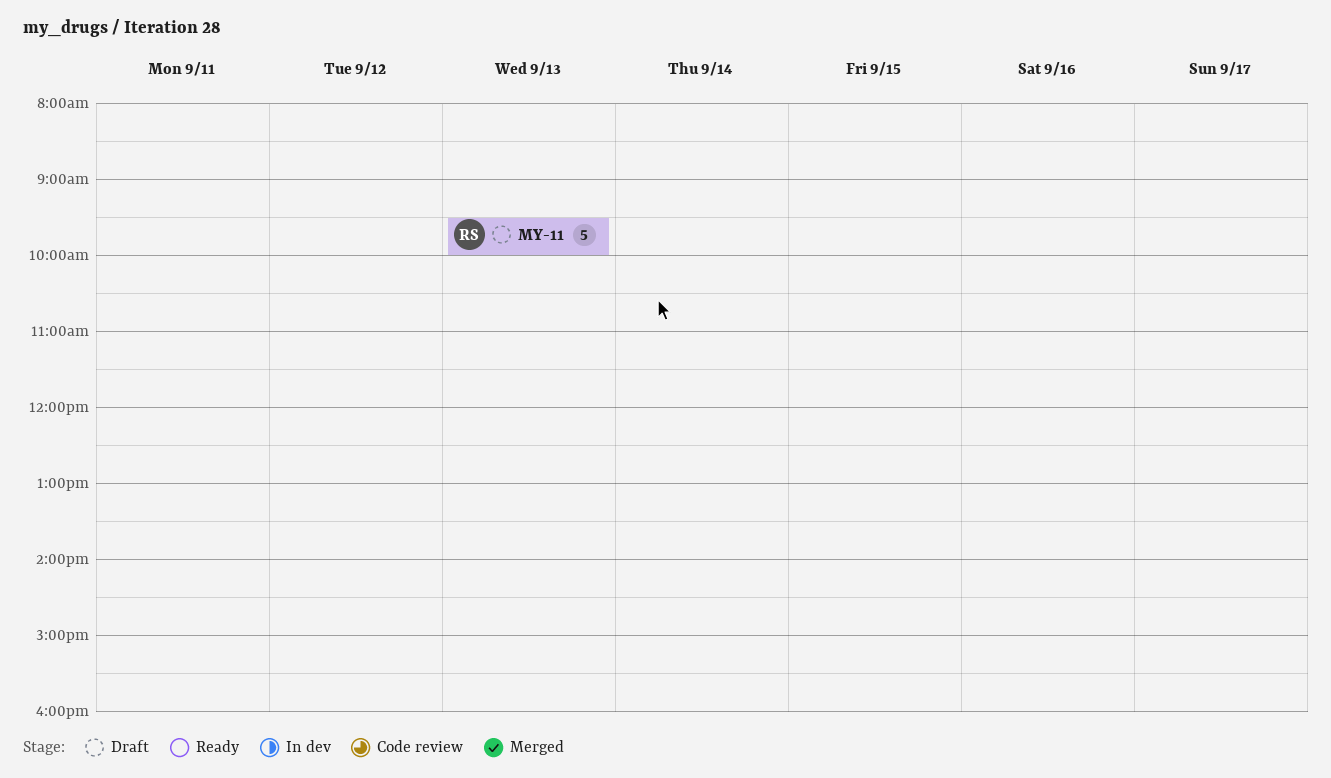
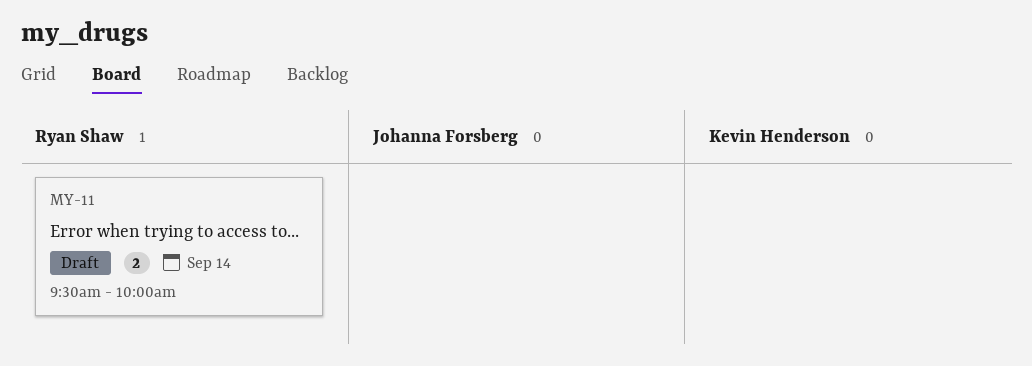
MY-11, estimate: 5 -> 2
MY-11, day: Sep 13 -> Sep 14

